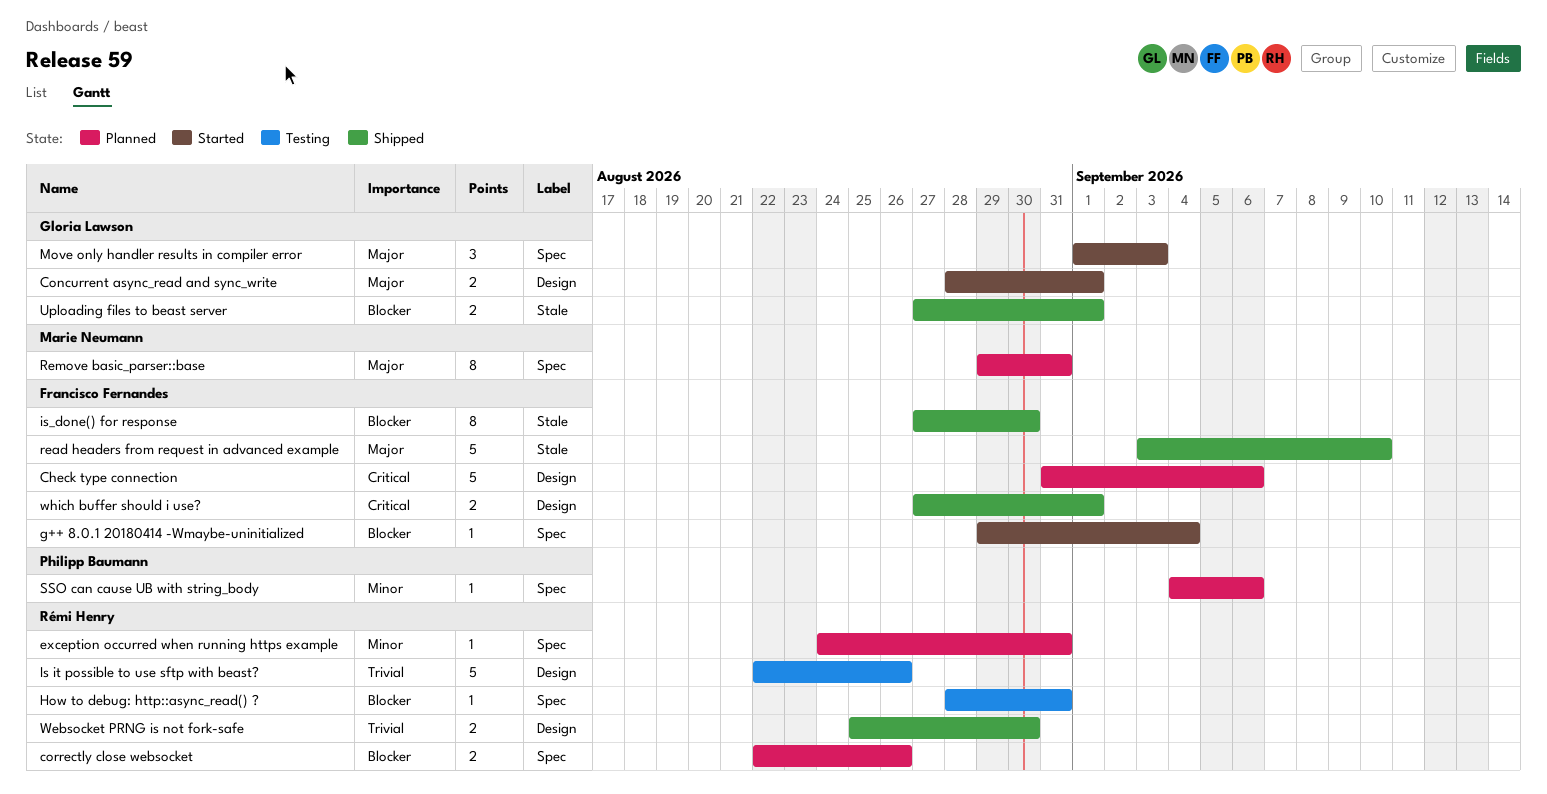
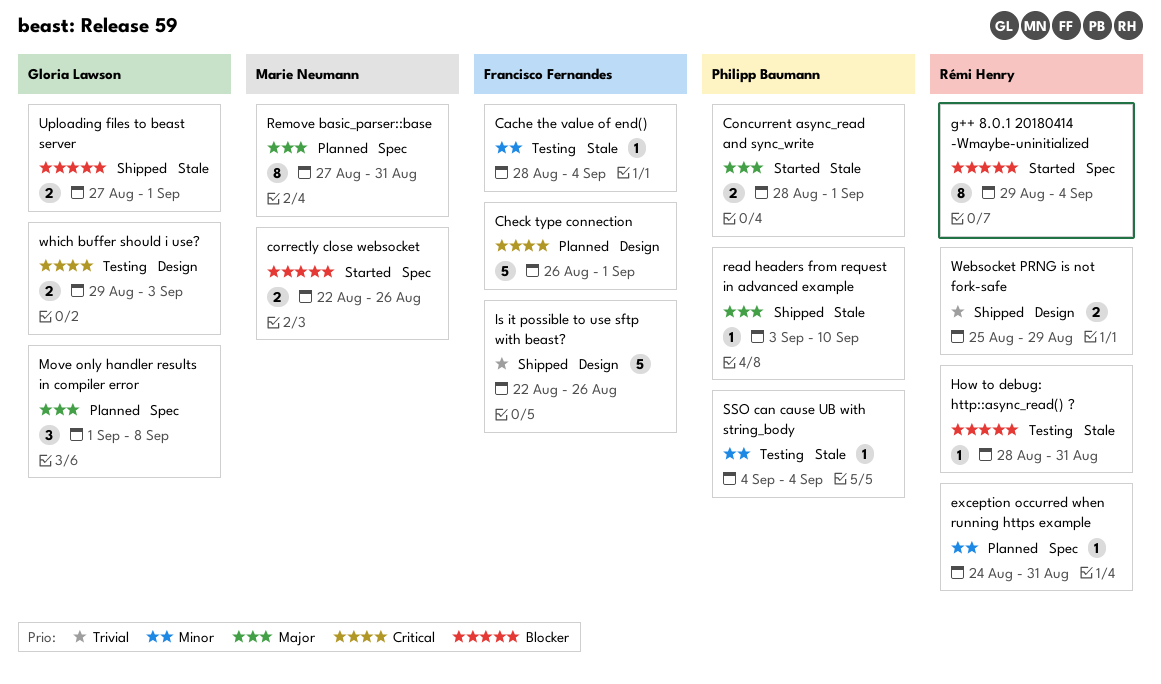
Cache the value of end(): none -> present
Check type connection, start: Aug 31 -> Aug 26
Check type connection, due: Sep 6 -> Sep 1
Concurrent async_read and sync_write, owner: Gloria Lawson -> Philipp Baumann
Concurrent async_read and sync_write, label: Design -> Stale
correctly close websocket, status: Planned -> Started
correctly close websocket, owner: Rémi Henry -> Marie Neumann
g++ 8.0.1 20180414 -Wmaybe-uninitialized, owner: Francisco Fernandes -> Rémi Henry
g++ 8.0.1 20180414 -Wmaybe-uninitialized, estimate: 1 -> 8
How to debug: http::async_read() ?, label: Spec -> Stale
Is it possible to use sftp with beast?, status: Testing -> Shipped
Is it possible to use sftp with beast?, owner: Rémi Henry -> Francisco Fernandes
is_done() for response: present -> none
Move only handler results in compiler error, status: Started -> Planned
Move only handler results in compiler error, due: Sep 3 -> Sep 8
read headers from request in advanced example, owner: Francisco Fernandes -> Philipp Baumann
read headers from request in advanced example, estimate: 5 -> 1
Remove basic_parser::base, start: Aug 29 -> Aug 27
SSO can cause UB with string_body, status: Planned -> Testing
SSO can cause UB with string_body, label: Spec -> Stale
SSO can cause UB with string_body, due: Sep 6 -> Sep 4
Websocket PRNG is not fork-safe, due: Aug 30 -> Aug 29
which buffer should i use?, status: Shipped -> Testing
which buffer should i use?, owner: Francisco Fernandes -> Gloria Lawson
which buffer should i use?, start: Aug 27 -> Aug 29
which buffer should i use?, due: Sep 1 -> Sep 3

